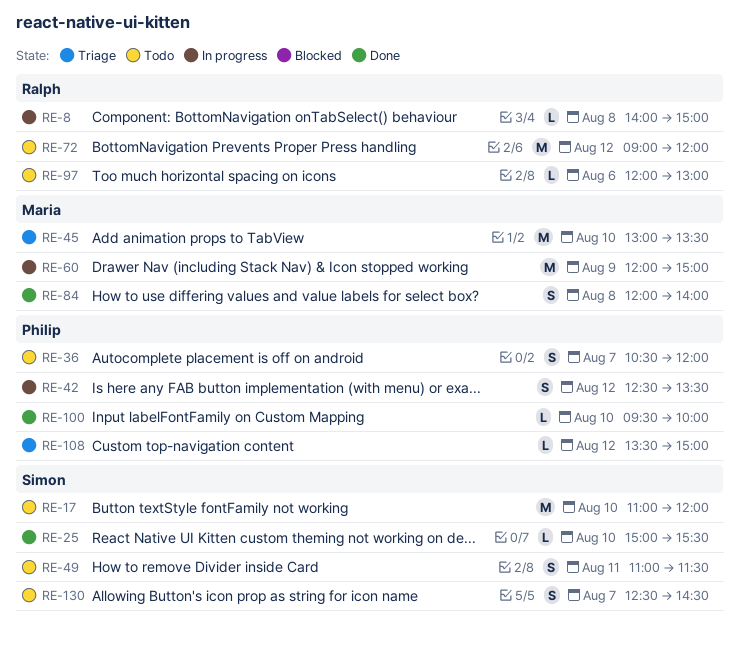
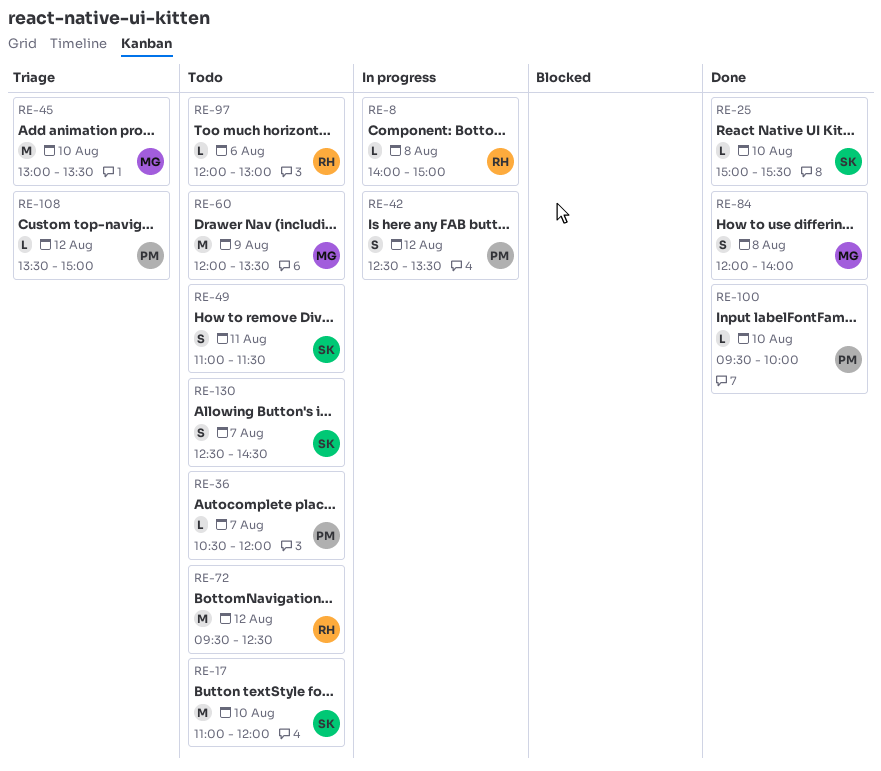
RE-36, estimate: S -> L
RE-60, status: In progress -> Todo
RE-60, ends: 15:00 -> 13:30
RE-72, begins: 09:00 -> 09:30
RE-72, ends: 12:00 -> 12:30

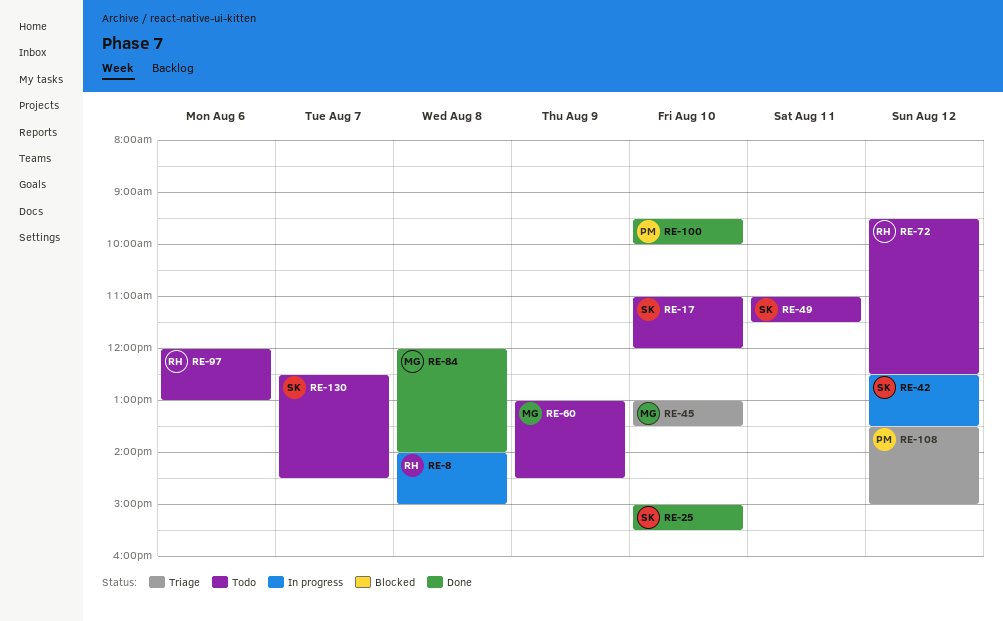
RE-36: present -> none
RE-42, owner: PM -> SK
RE-60, begins: 12:00 -> 13:00
RE-60, ends: 13:30 -> 14:30

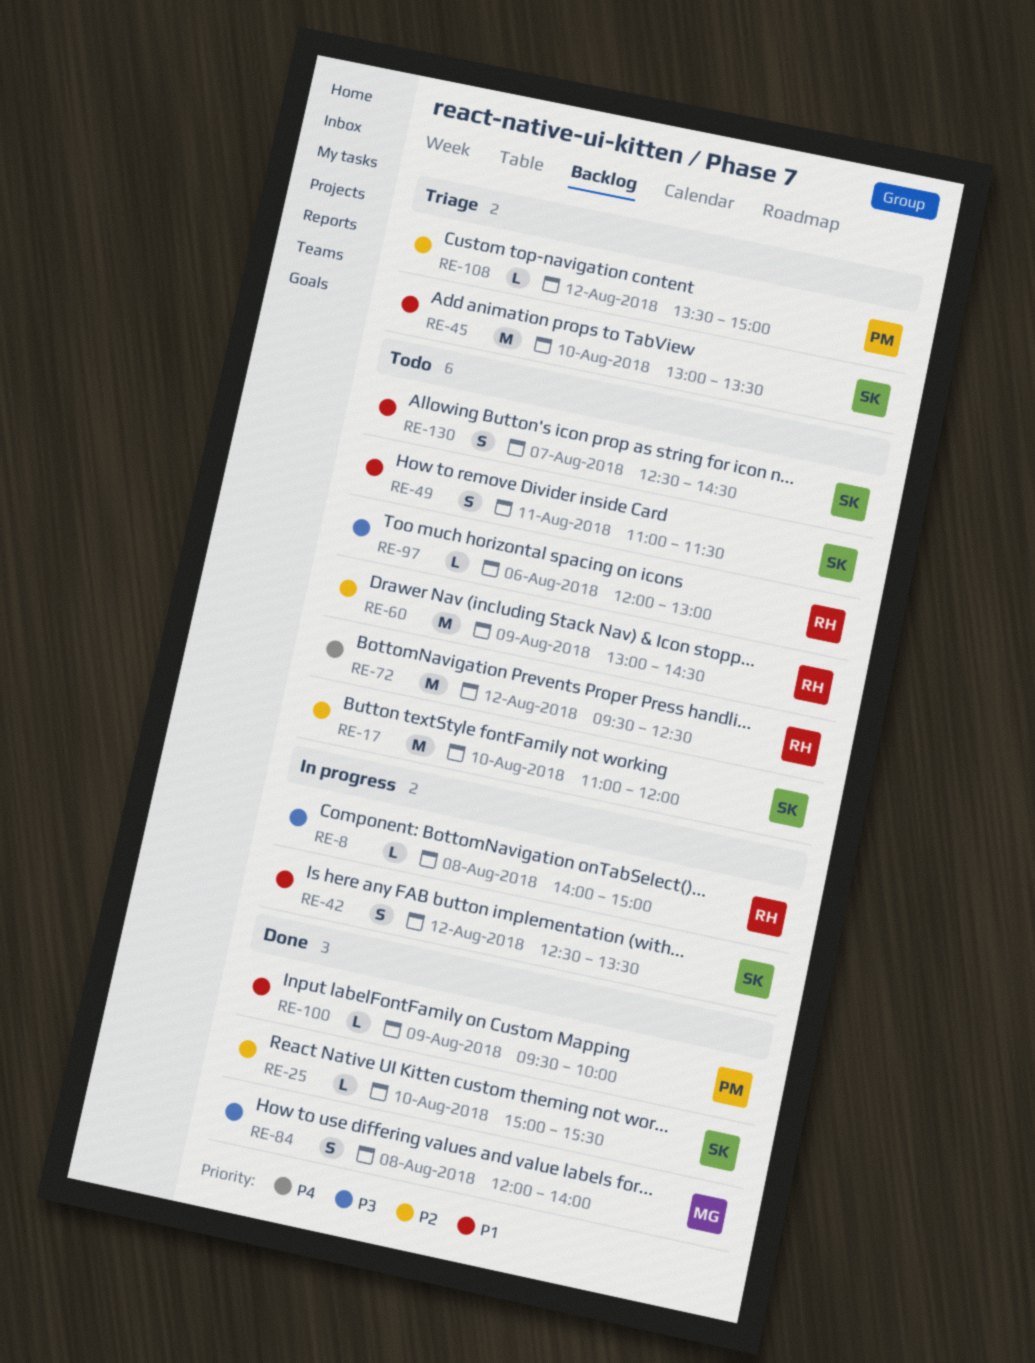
RE-45, owner: MG -> SK
RE-60, owner: MG -> RH
RE-100, day: Aug 10 -> Aug 9

